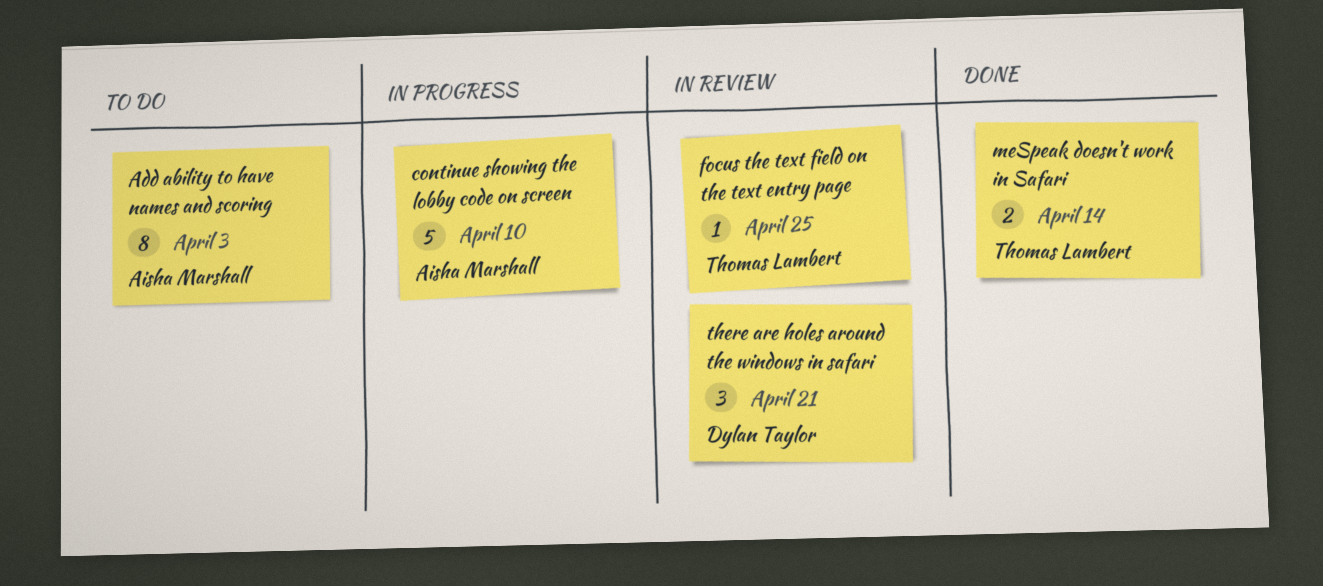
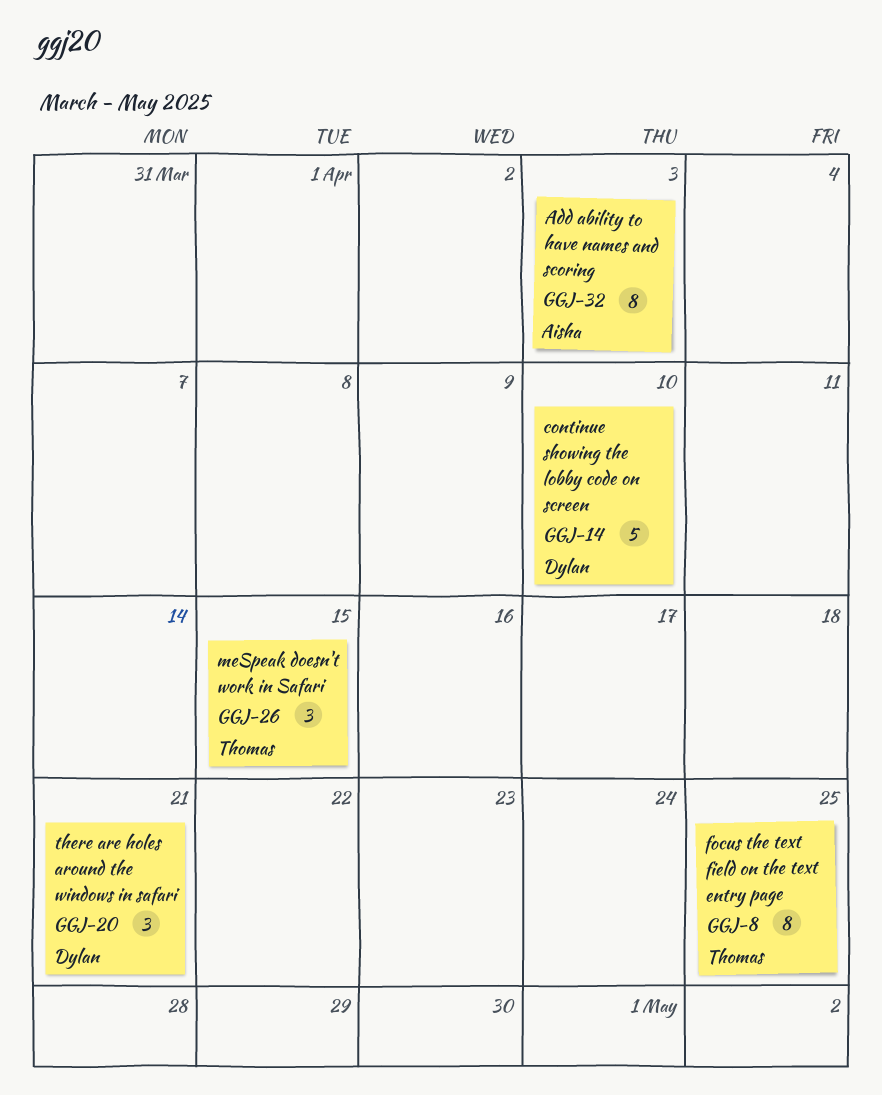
continue showing the lobby code on screen, owner: Aisha Marshall -> Dylan Taylor
focus the text field on the text entry page, estimate: 1 -> 8
meSpeak doesn't work in Safari, estimate: 2 -> 3
meSpeak doesn't work in Safari, due: Apr 14 -> Apr 15

